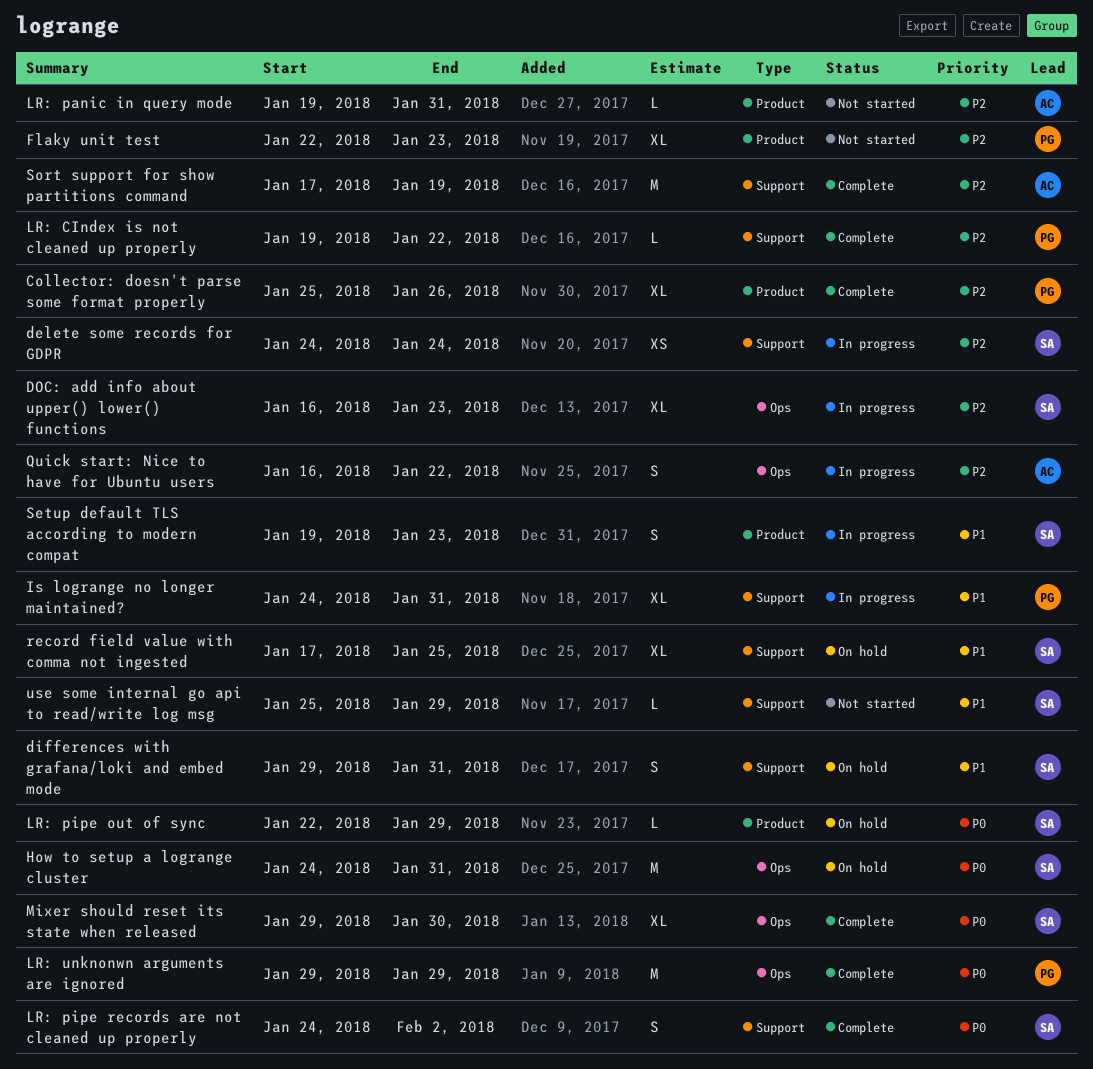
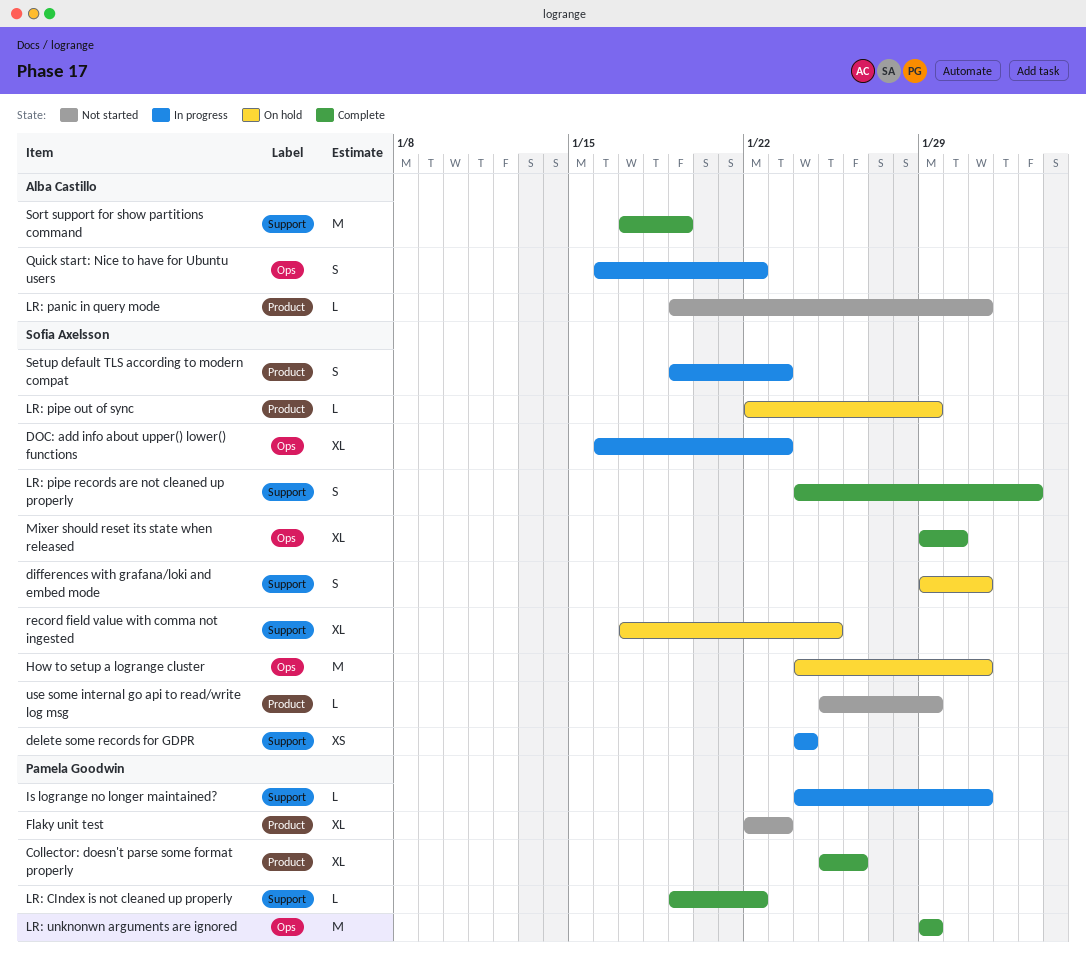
Is logrange no longer maintained?, estimate: XL -> L
use some internal go api to read/write log msg, label: Support -> Product

